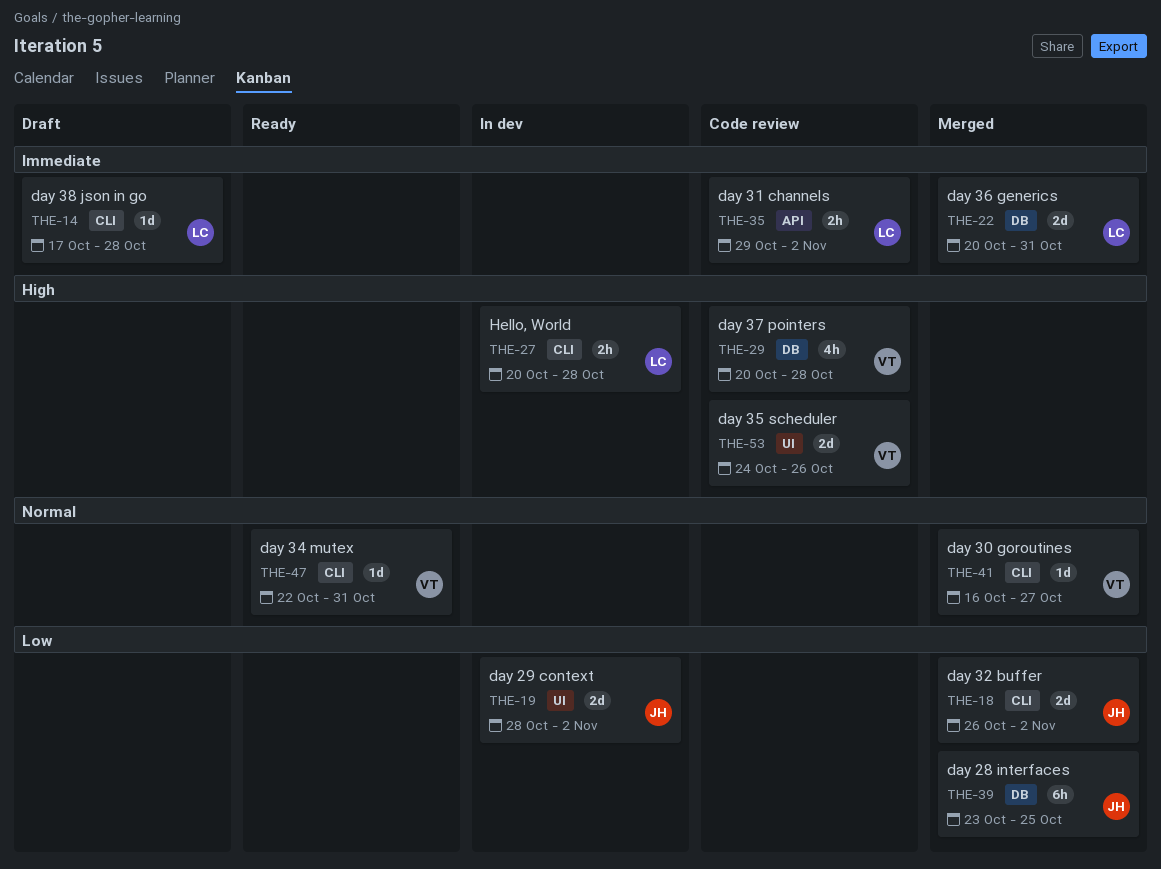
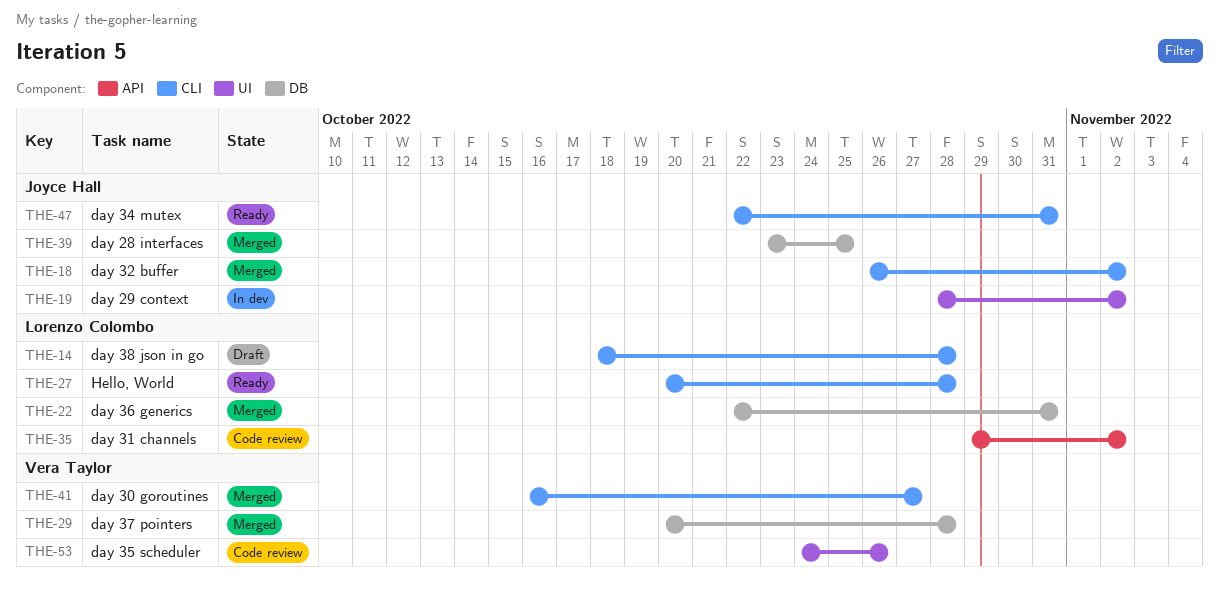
THE-14, start: Oct 17 -> Oct 18
THE-22, start: Oct 20 -> Oct 22
THE-27, status: In dev -> Ready
THE-29, status: Code review -> Merged
THE-47, owner: Vera Taylor -> Joyce Hall

